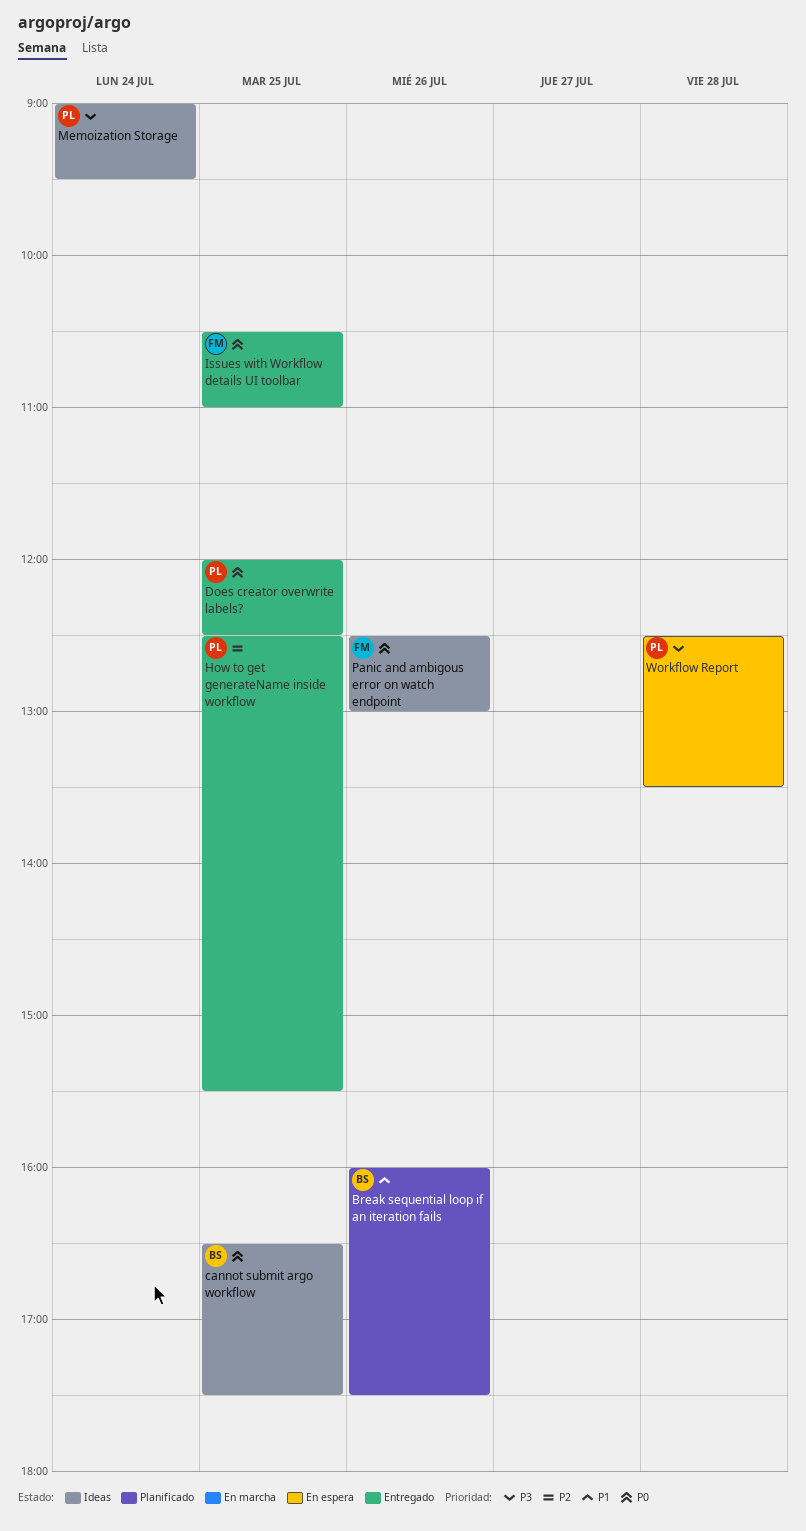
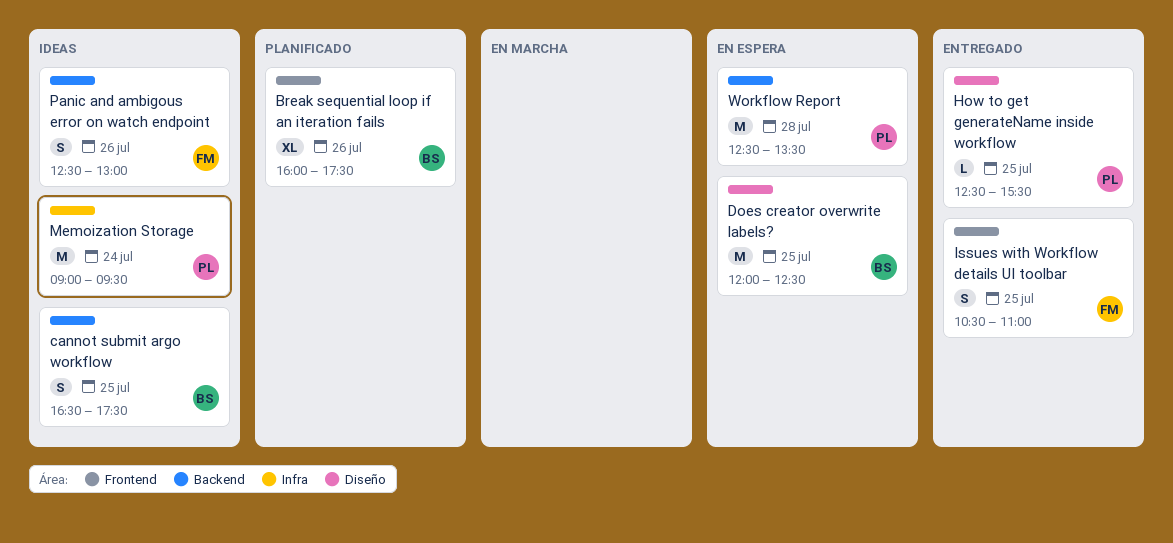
Does creator overwrite labels?, status: Entregado -> En espera
Does creator overwrite labels?, owner: PL -> BS

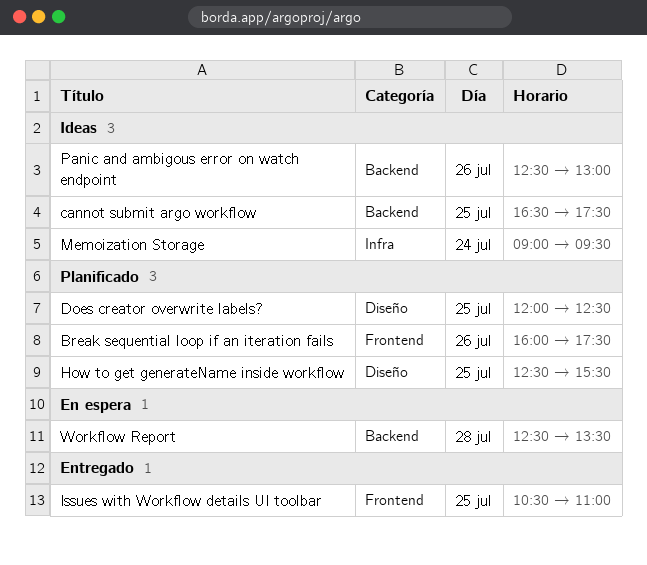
Does creator overwrite labels?, status: En espera -> Planificado
How to get generateName inside workflow, status: Entregado -> Planificado

